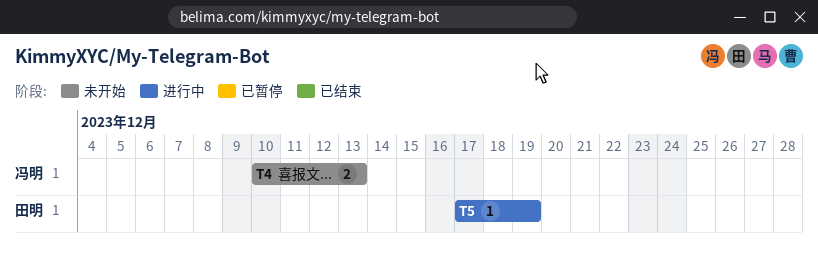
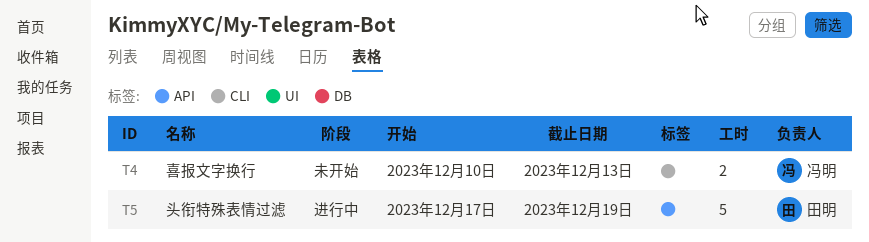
T5, estimate: 1 -> 5

